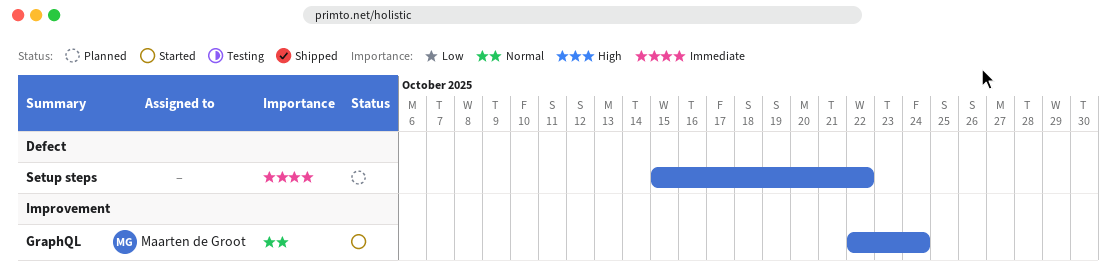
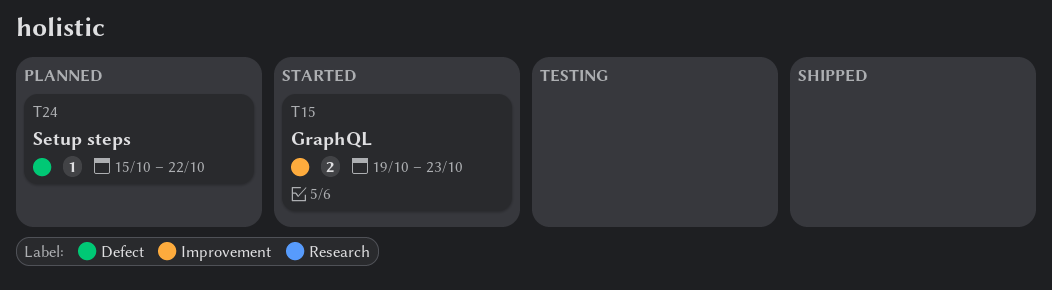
GraphQL, start: Oct 22 -> Oct 19
GraphQL, due: Oct 24 -> Oct 23

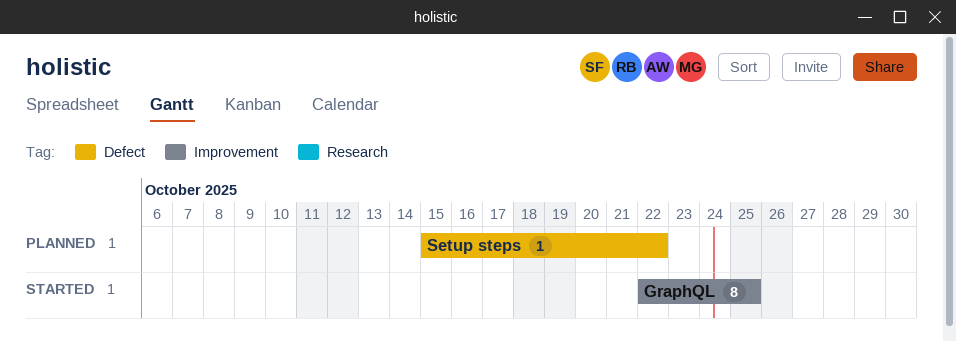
GraphQL, estimate: 2 -> 8
GraphQL, start: Oct 19 -> Oct 22
GraphQL, due: Oct 23 -> Oct 25

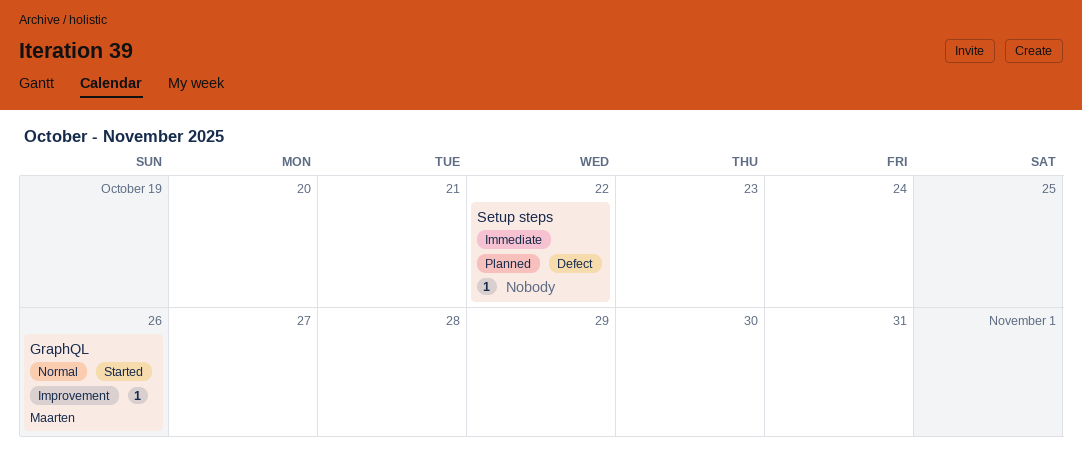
GraphQL, estimate: 8 -> 1
GraphQL, due: Oct 25 -> Oct 26

